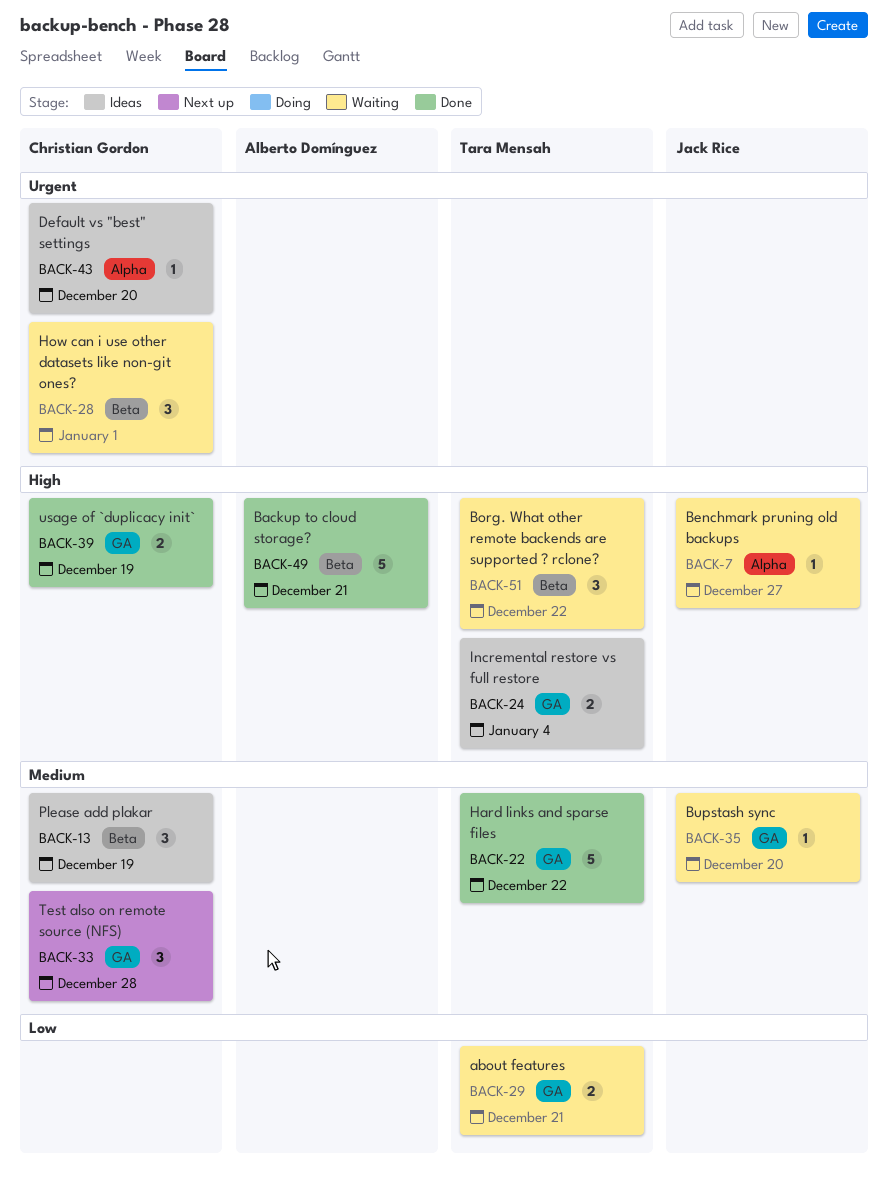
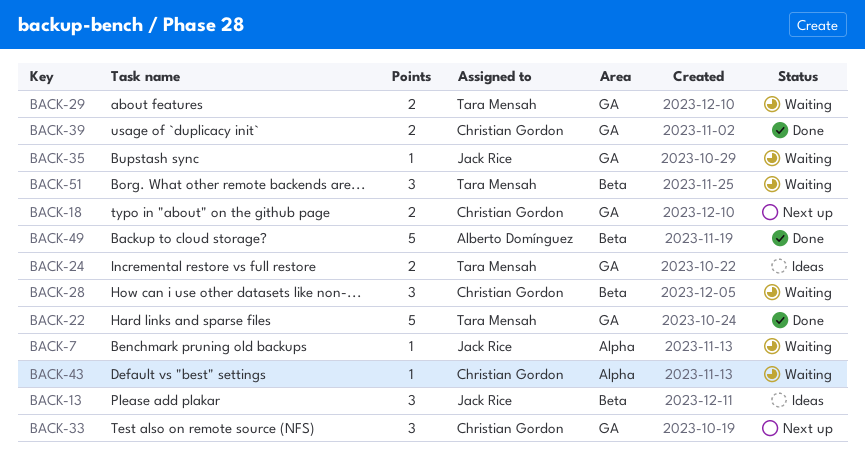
BACK-13, owner: Christian Gordon -> Jack Rice
BACK-18: none -> present
BACK-43, status: Ideas -> Waiting

